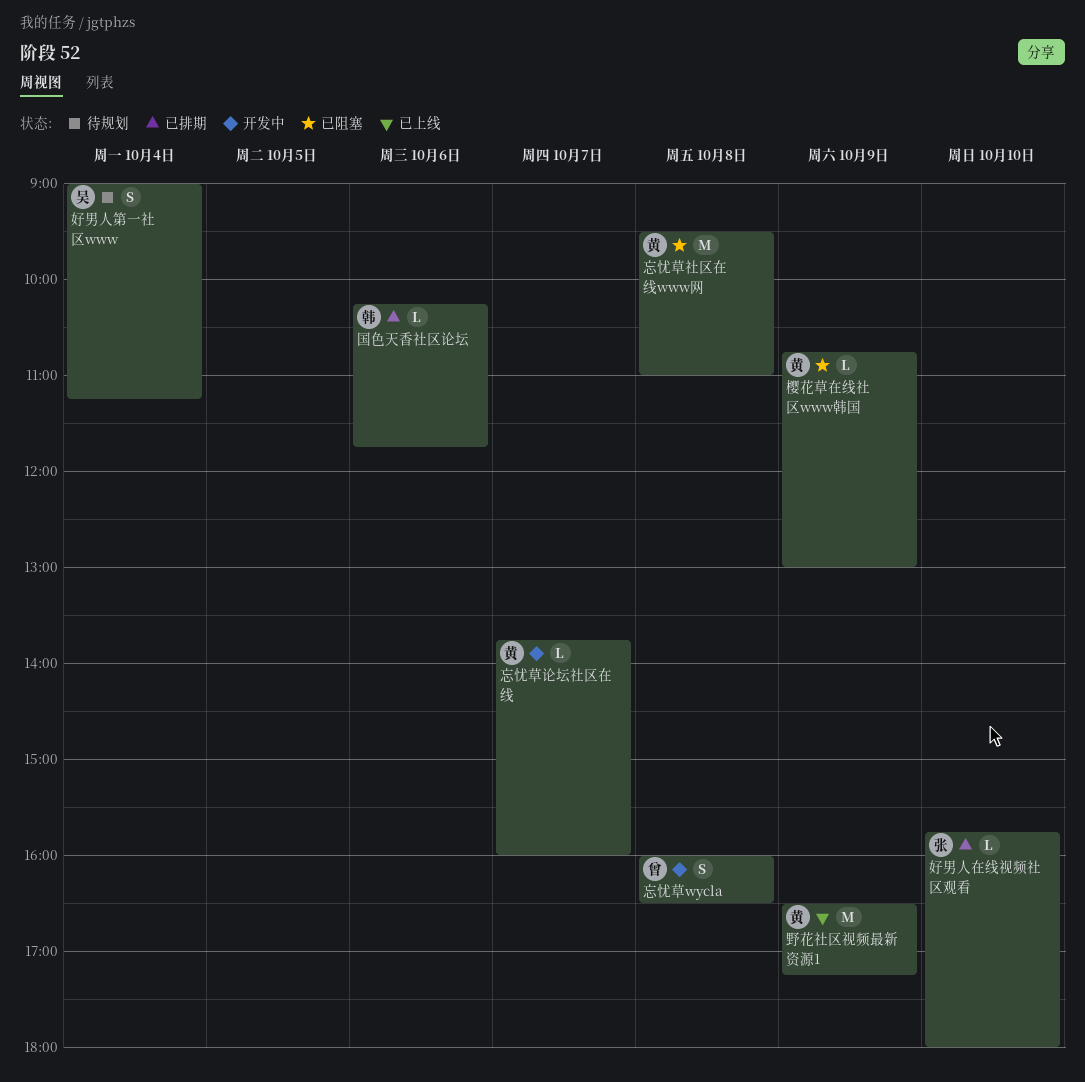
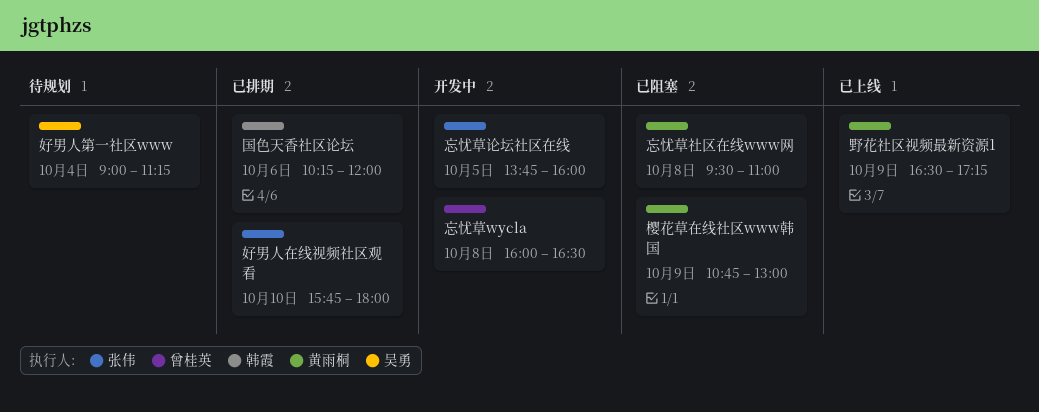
国色天香社区论坛, ends: 11:45 -> 12:00
忘忧草论坛社区在线, owner: 黄雨桐 -> 张伟
忘忧草论坛社区在线, day: Oct 7 -> Oct 5

